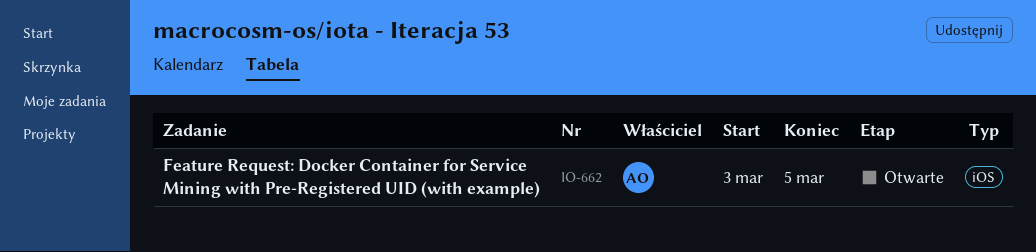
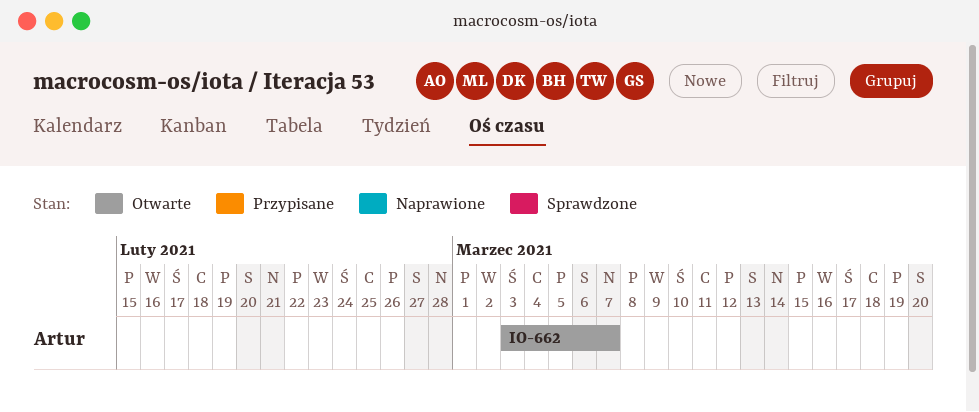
IO-662, due: Mar 5 -> Mar 7

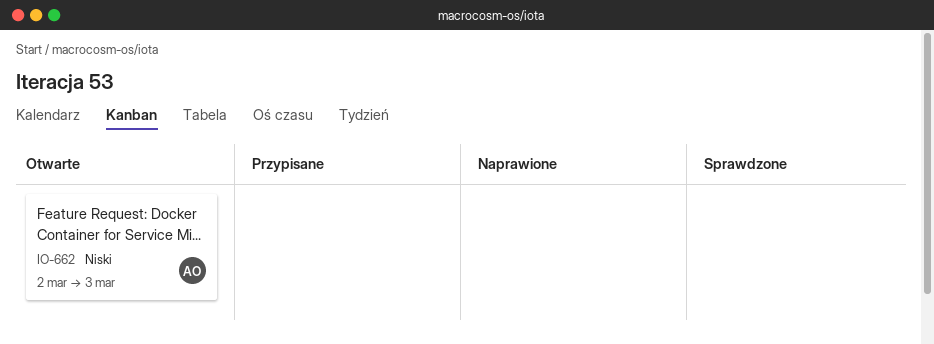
IO-662, start: Mar 3 -> Mar 2
IO-662, due: Mar 7 -> Mar 3

